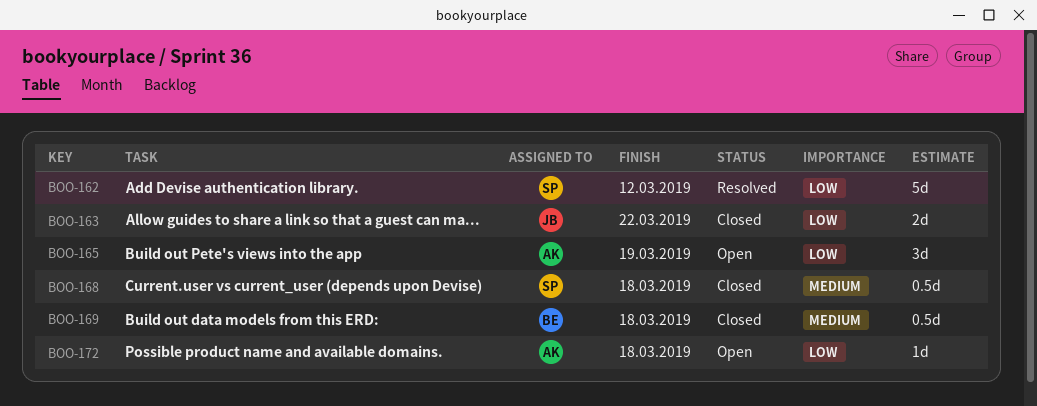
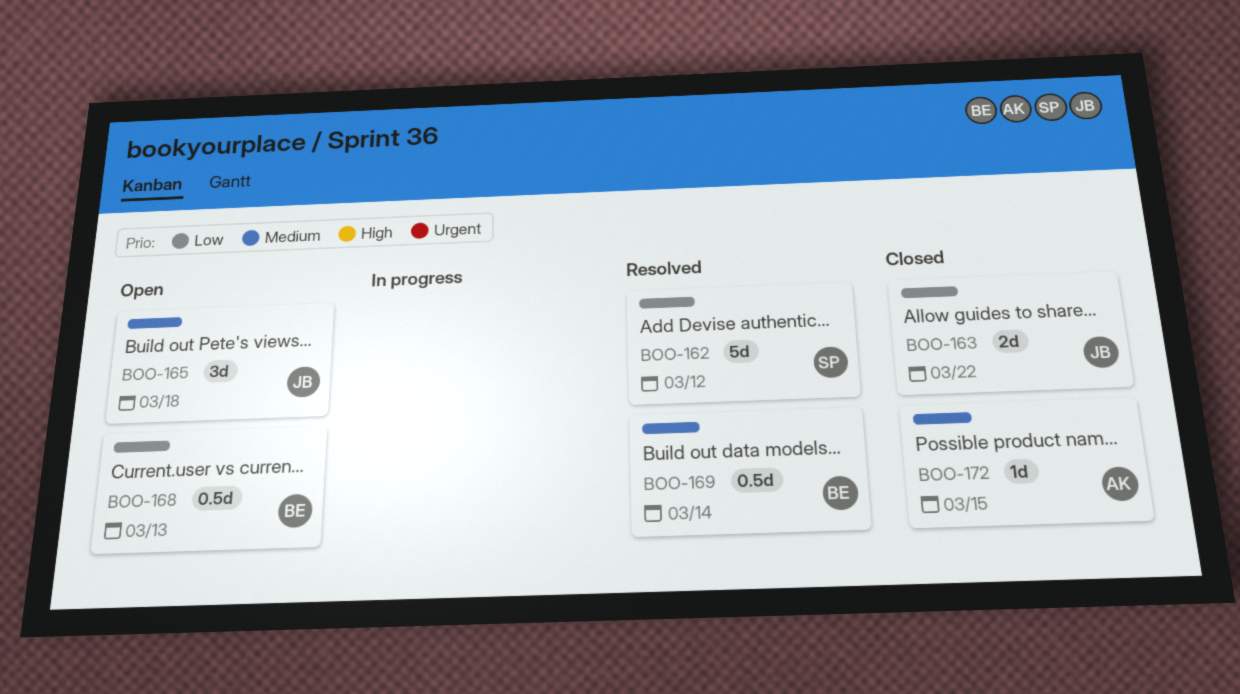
BOO-165, owner: AK -> JB
BOO-165, priority: Low -> Medium
BOO-165, due: Mar 19 -> Mar 18
BOO-168, status: Closed -> Open
BOO-168, owner: SP -> BE
BOO-168, priority: Medium -> Low
BOO-168, due: Mar 18 -> Mar 13
BOO-169, status: Closed -> Resolved
BOO-169, due: Mar 18 -> Mar 14
BOO-172, status: Open -> Closed
BOO-172, priority: Low -> Medium
BOO-172, due: Mar 18 -> Mar 15

